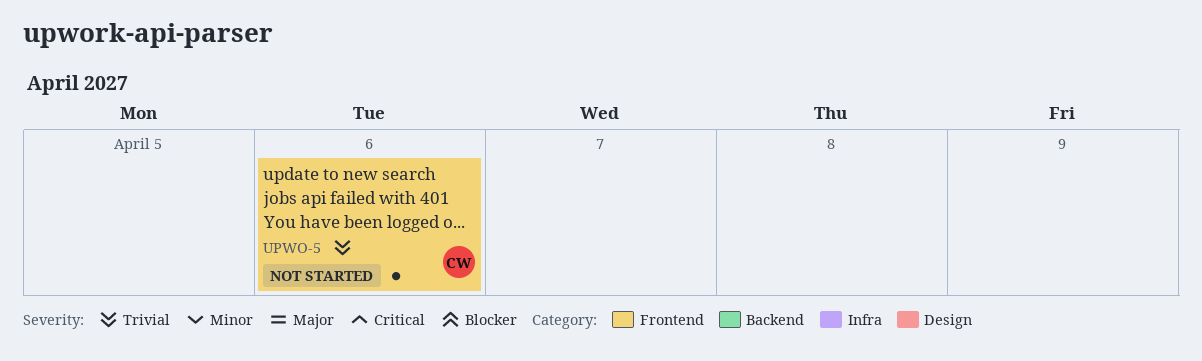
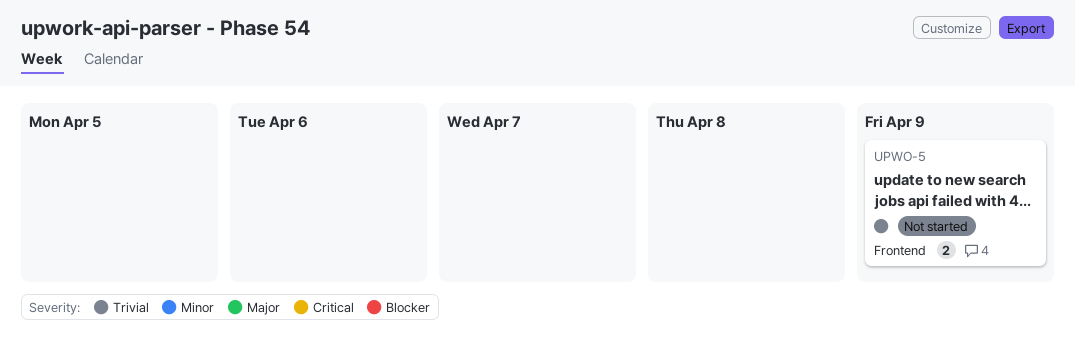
UPWO-5, estimate: 1 -> 2
UPWO-5, due: Apr 6 -> Apr 9

